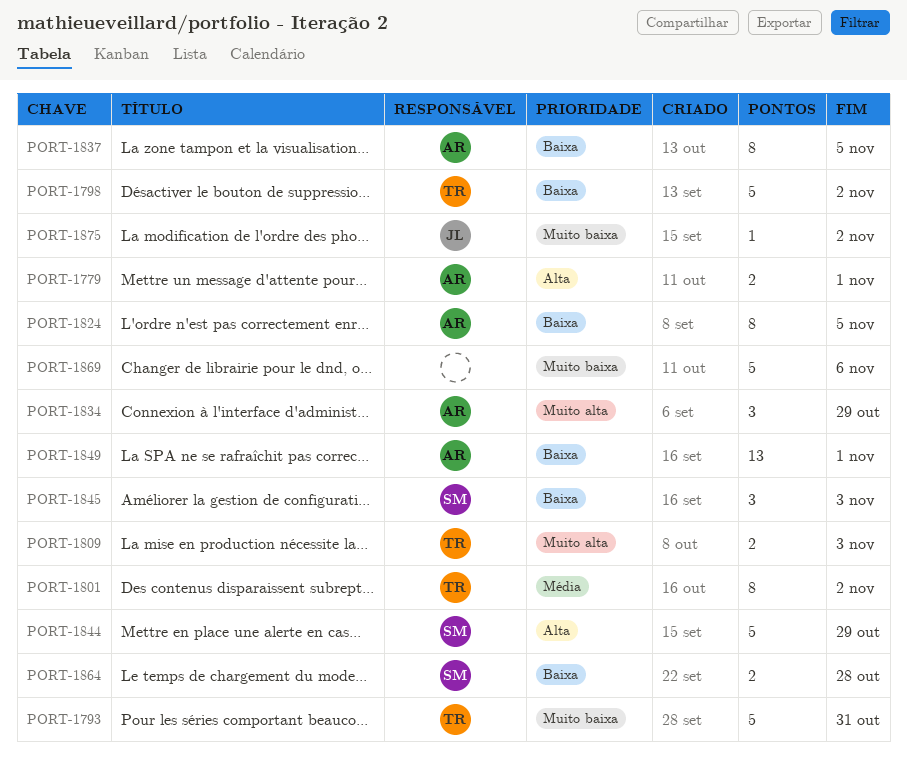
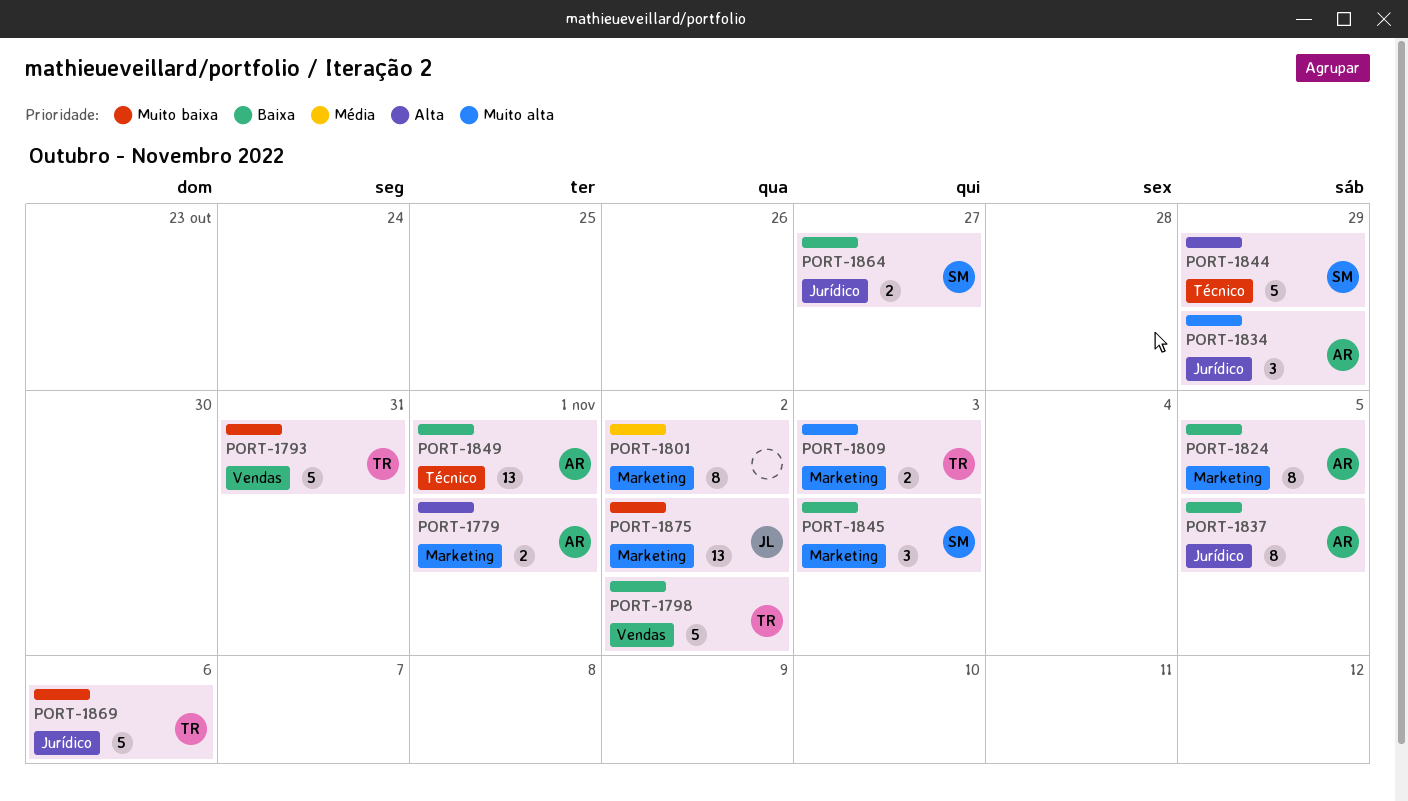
PORT-1801, owner: TR -> none
PORT-1864, due: Oct 28 -> Oct 27
PORT-1869, owner: none -> TR
PORT-1875, estimate: 1 -> 13

